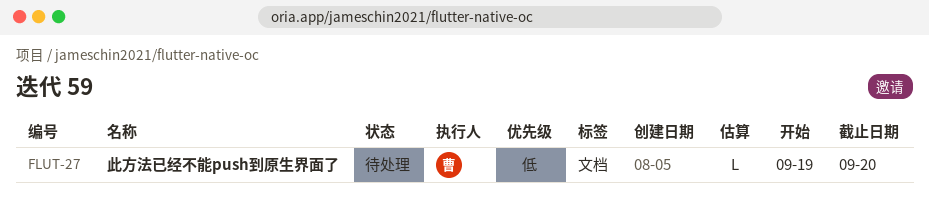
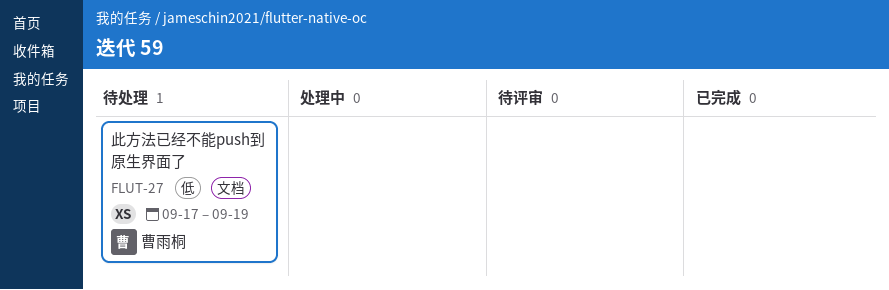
FLUT-27, estimate: L -> XS
FLUT-27, start: Sep 19 -> Sep 17
FLUT-27, due: Sep 20 -> Sep 19

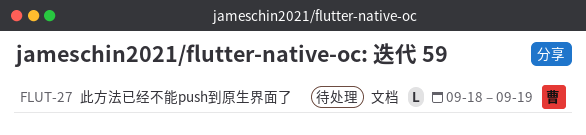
FLUT-27, estimate: XS -> L
FLUT-27, start: Sep 17 -> Sep 18

